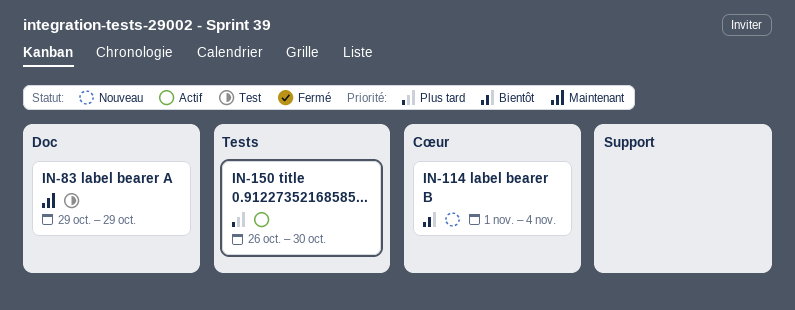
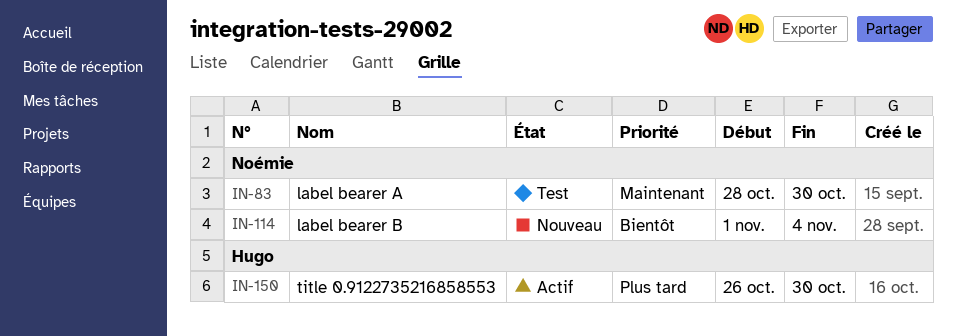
IN-83, start: Oct 29 -> Oct 28
IN-83, due: Oct 29 -> Oct 30

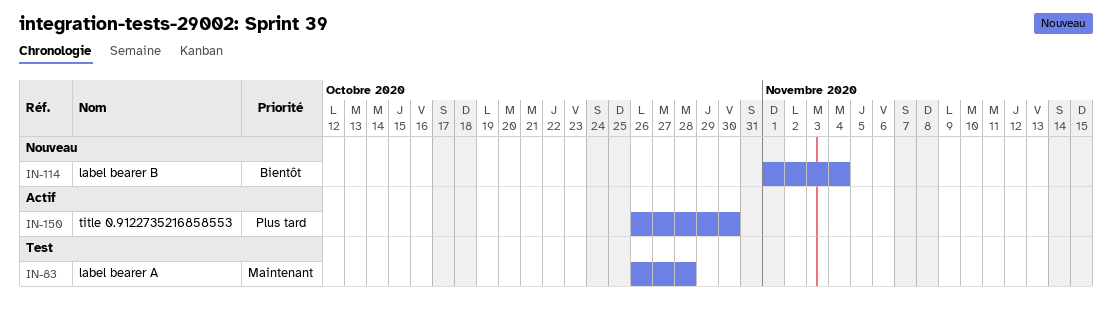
IN-83, start: Oct 28 -> Oct 26
IN-83, due: Oct 30 -> Oct 28

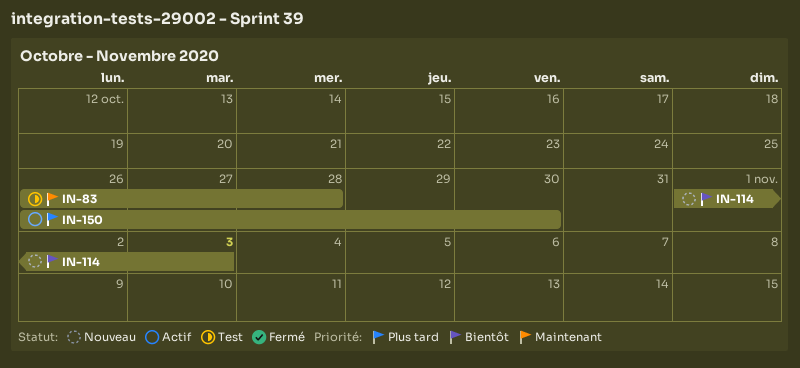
IN-114, due: Nov 4 -> Nov 3

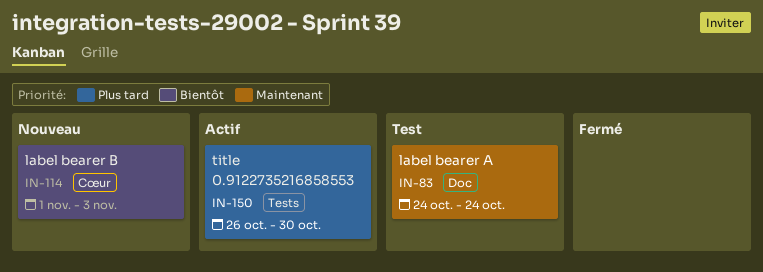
IN-83, start: Oct 26 -> Oct 24
IN-83, due: Oct 28 -> Oct 24

